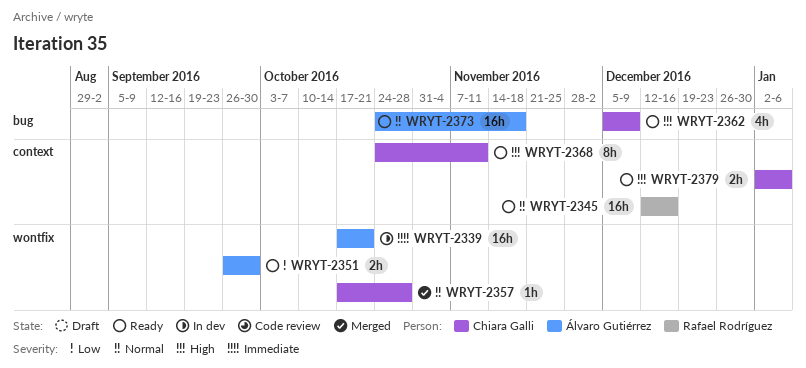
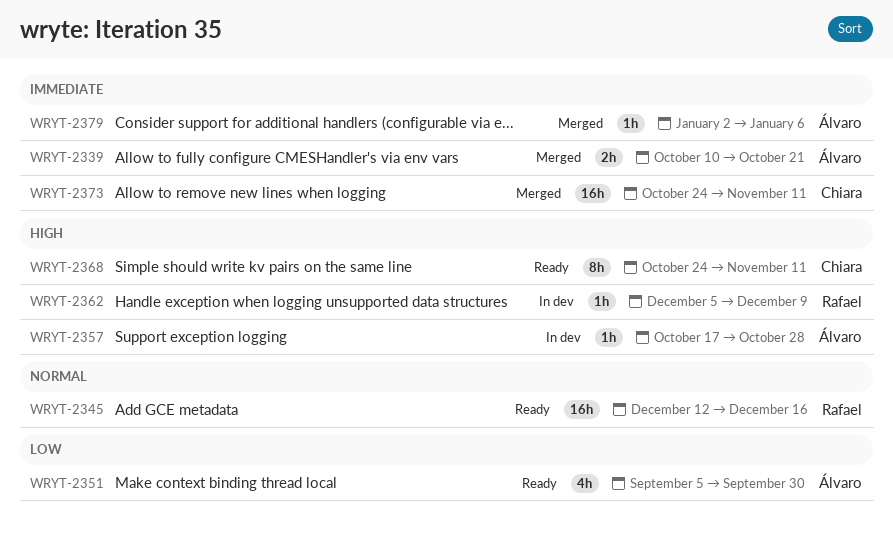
WRYT-2339, status: In dev -> Merged
WRYT-2339, estimate: 16h -> 2h
WRYT-2339, start: Oct 17 -> Oct 10
WRYT-2351, estimate: 2h -> 4h
WRYT-2351, start: Sep 26 -> Sep 5
WRYT-2357, status: Merged -> In dev
WRYT-2357, owner: Chiara Galli -> Álvaro Gutiérrez
WRYT-2357, priority: Normal -> High
WRYT-2362, status: Ready -> In dev
WRYT-2362, owner: Chiara Galli -> Rafael Rodríguez
WRYT-2362, estimate: 4h -> 1h
WRYT-2373, status: Ready -> Merged
WRYT-2373, owner: Álvaro Gutiérrez -> Chiara Galli
WRYT-2373, priority: Normal -> Immediate
WRYT-2373, due: Nov 18 -> Nov 11
WRYT-2379, status: Ready -> Merged
WRYT-2379, owner: Chiara Galli -> Álvaro Gutiérrez
WRYT-2379, priority: High -> Immediate
WRYT-2379, estimate: 2h -> 1h

